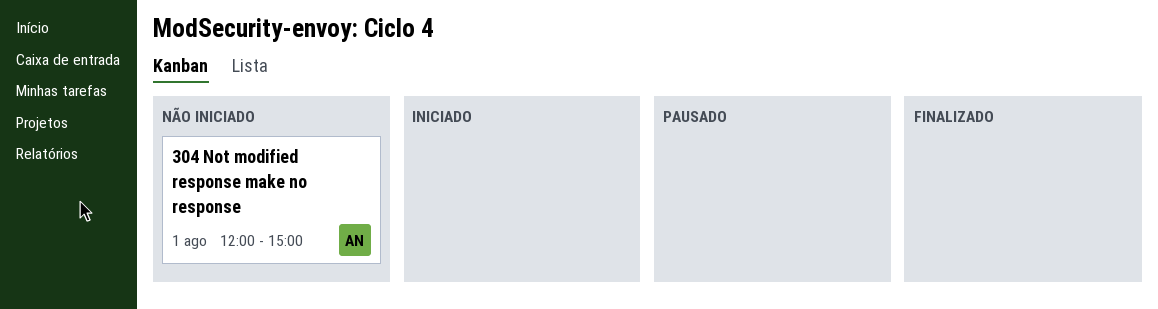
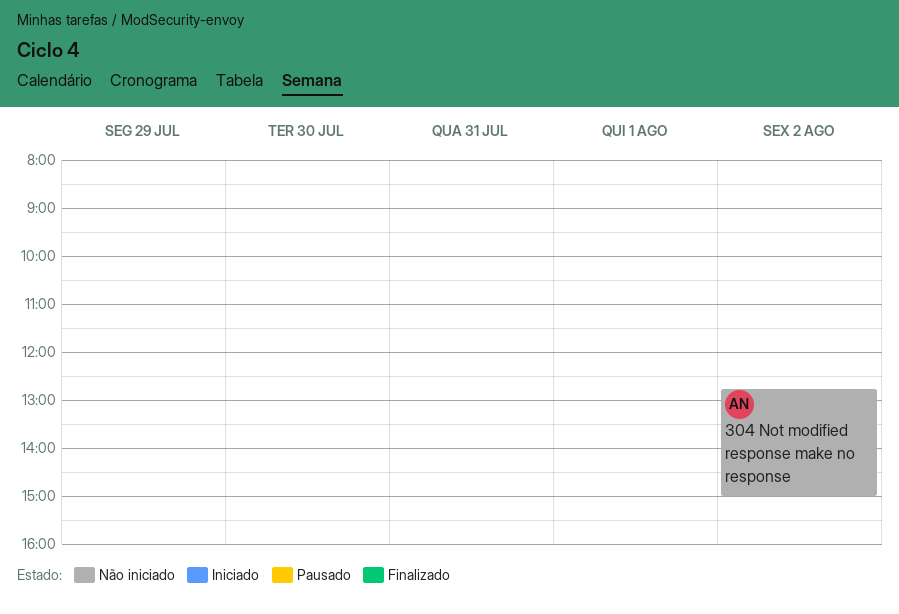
304 Not modified response make no response, day: Aug 1 -> Aug 2
304 Not modified response make no response, begins: 12:00 -> 12:45

